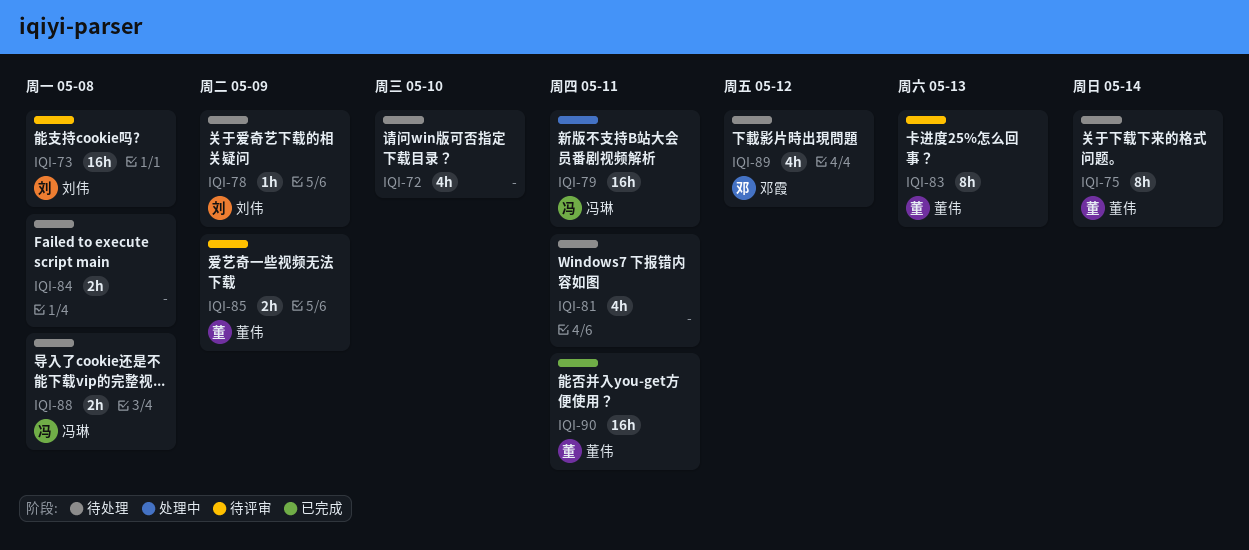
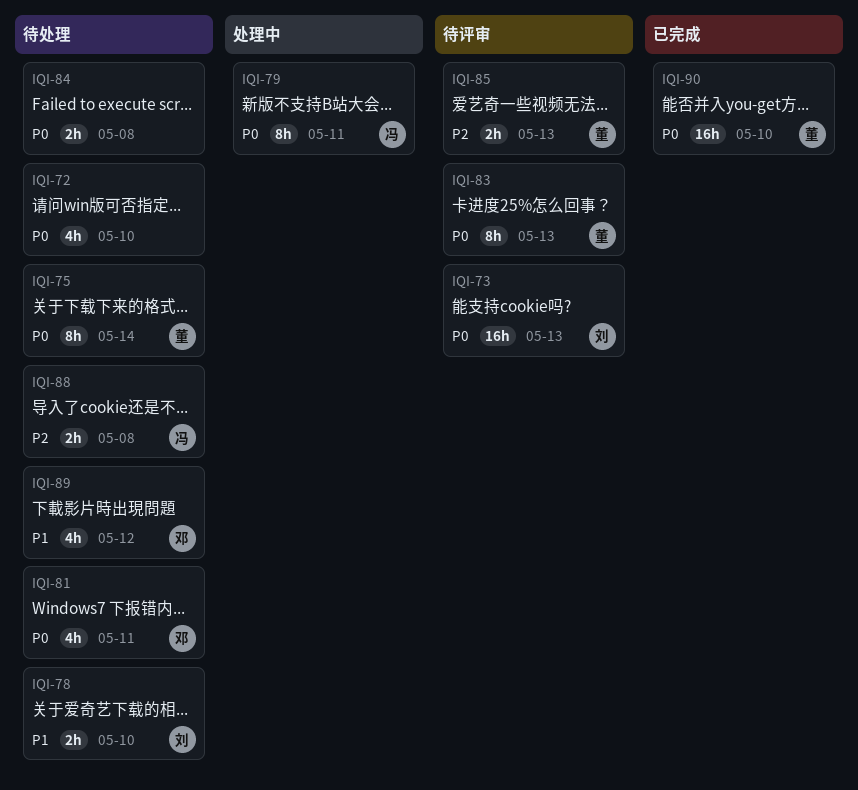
IQI-73, due: May 8 -> May 13
IQI-78, estimate: 1h -> 2h
IQI-78, due: May 9 -> May 10
IQI-79, estimate: 16h -> 8h
IQI-81, owner: none -> 邓霞
IQI-85, due: May 9 -> May 13
IQI-90, due: May 11 -> May 10

